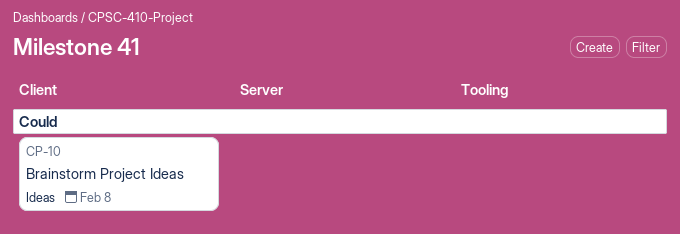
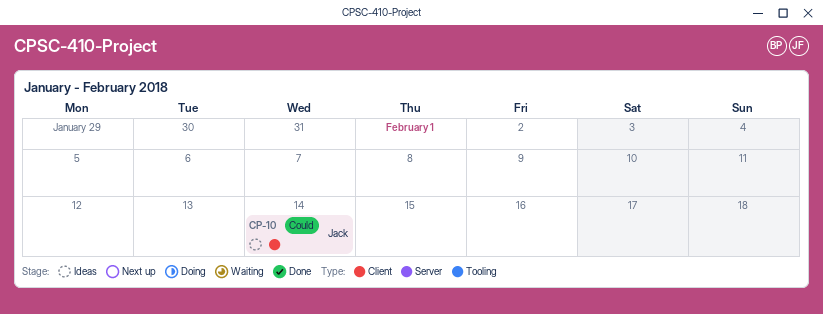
CP-10, due: Feb 8 -> Feb 14

